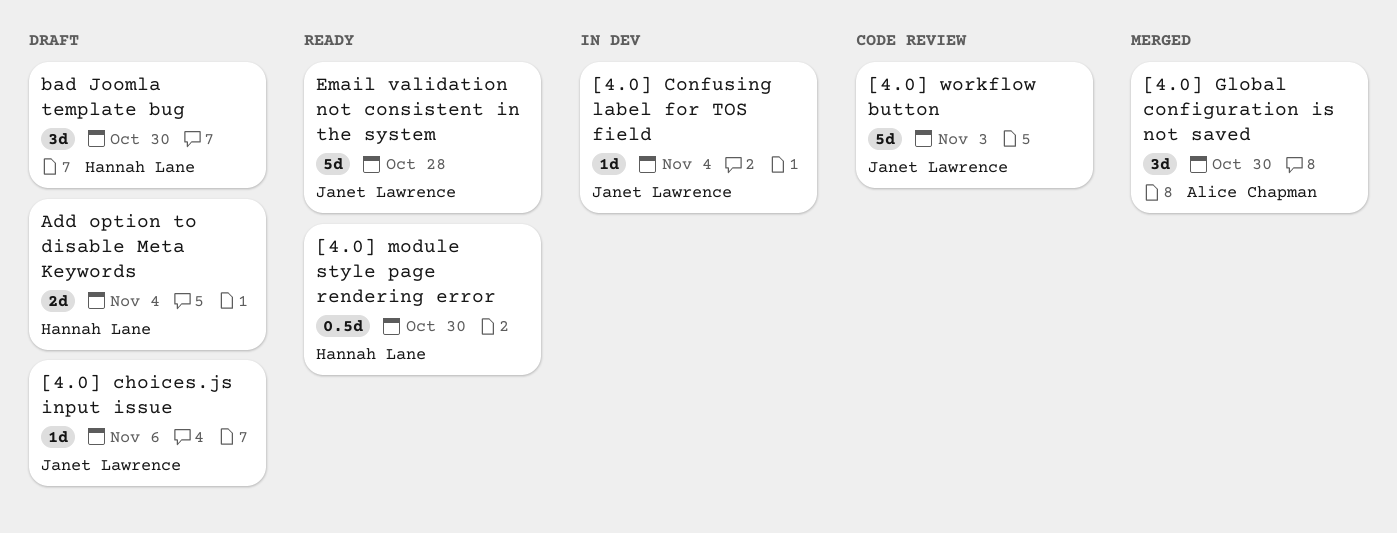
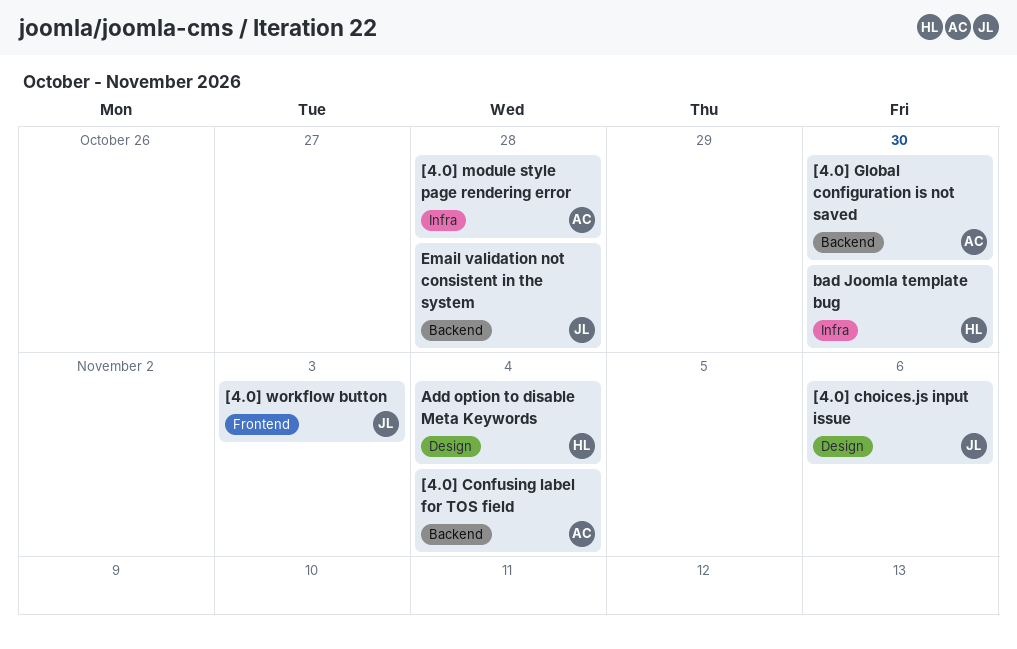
[4.0] Confusing label for TOS field, owner: Janet Lawrence -> Alice Chapman
[4.0] module style page rendering error, owner: Hannah Lane -> Alice Chapman
[4.0] module style page rendering error, due: Oct 30 -> Oct 28

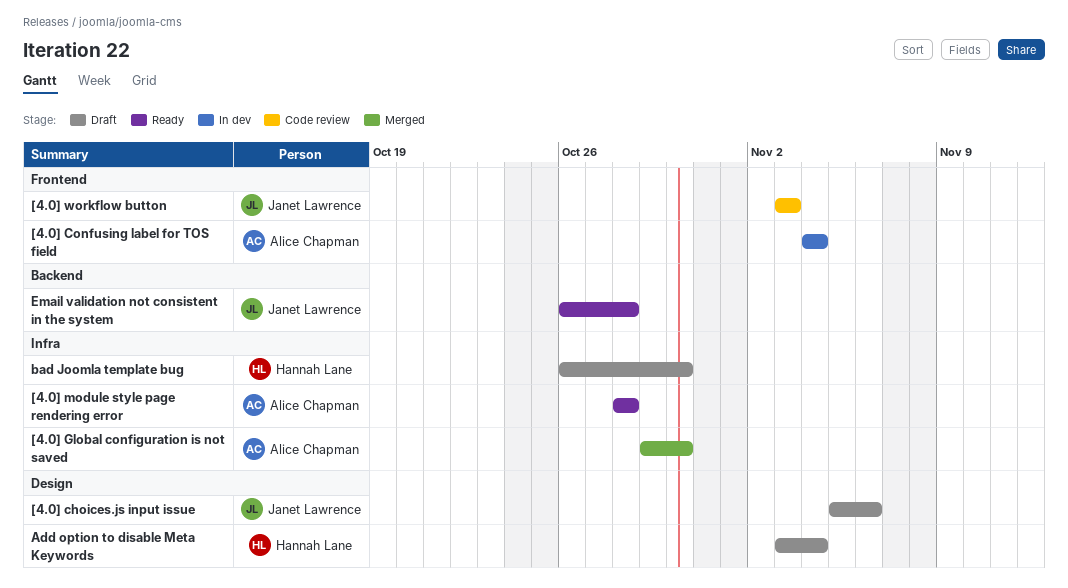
[4.0] Confusing label for TOS field, label: Backend -> Frontend
[4.0] Global configuration is not saved, label: Backend -> Infra

